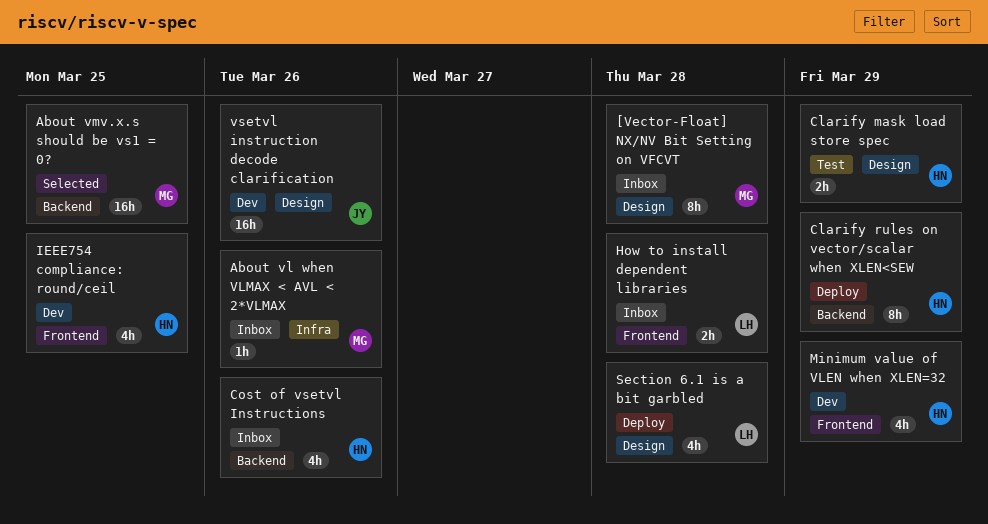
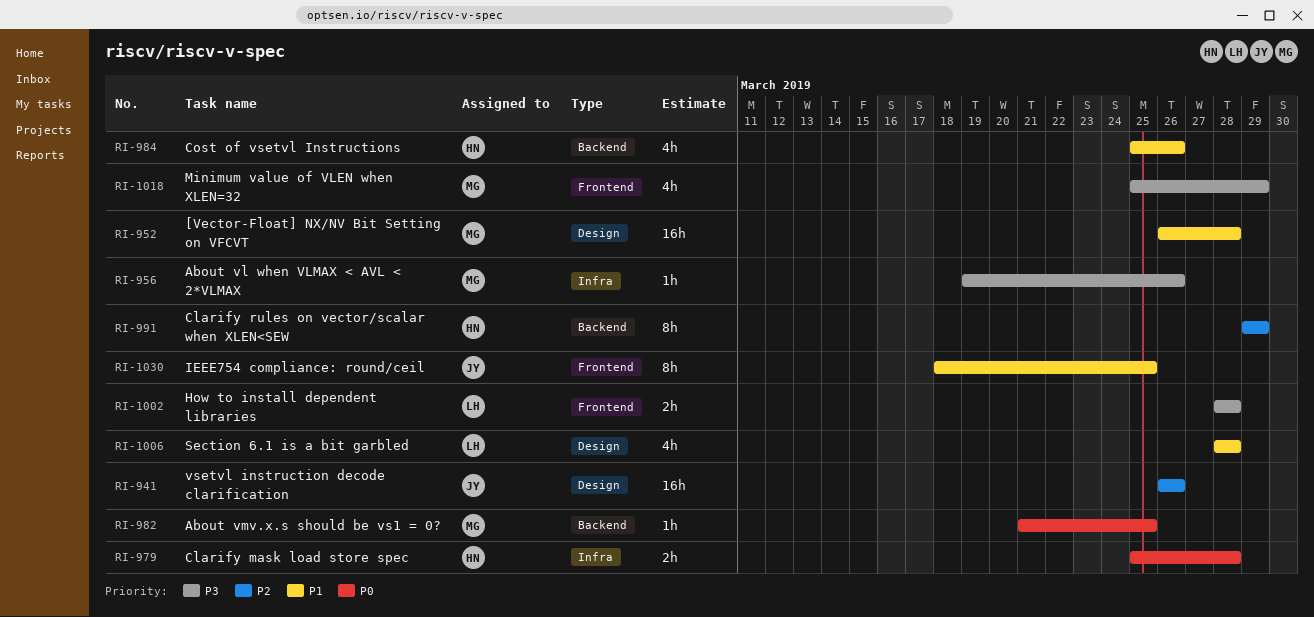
[Vector-Float] NX/NV Bit Setting on VFCVT, estimate: 8h -> 16h
About vmv.x.s should be vs1 = 0?, estimate: 16h -> 1h
Clarify mask load store spec, label: Design -> Infra
Clarify mask load store spec, due: Mar 29 -> Mar 28
IEEE754 compliance: round/ceil, owner: HN -> JY
IEEE754 compliance: round/ceil, estimate: 4h -> 8h
Minimum value of VLEN when XLEN=32, owner: HN -> MG

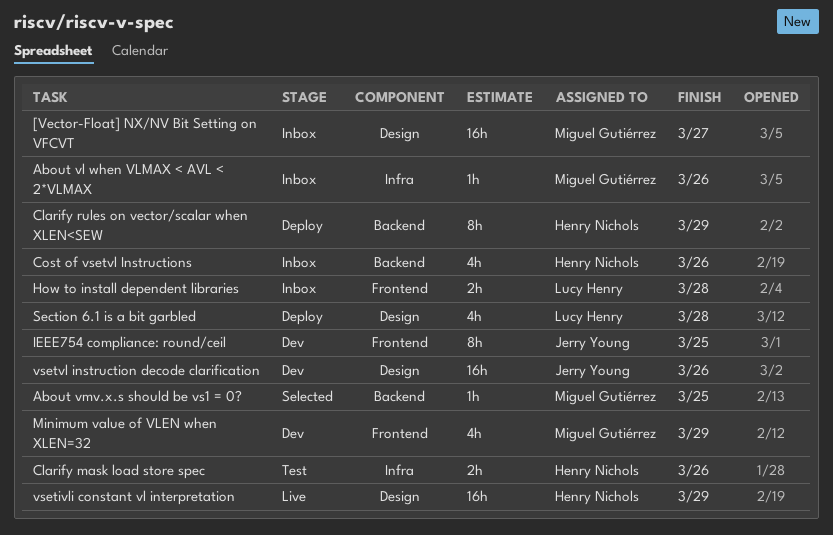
[Vector-Float] NX/NV Bit Setting on VFCVT, due: Mar 28 -> Mar 27
Clarify mask load store spec, due: Mar 28 -> Mar 26
vsetivli constant vl interpretation: none -> present

